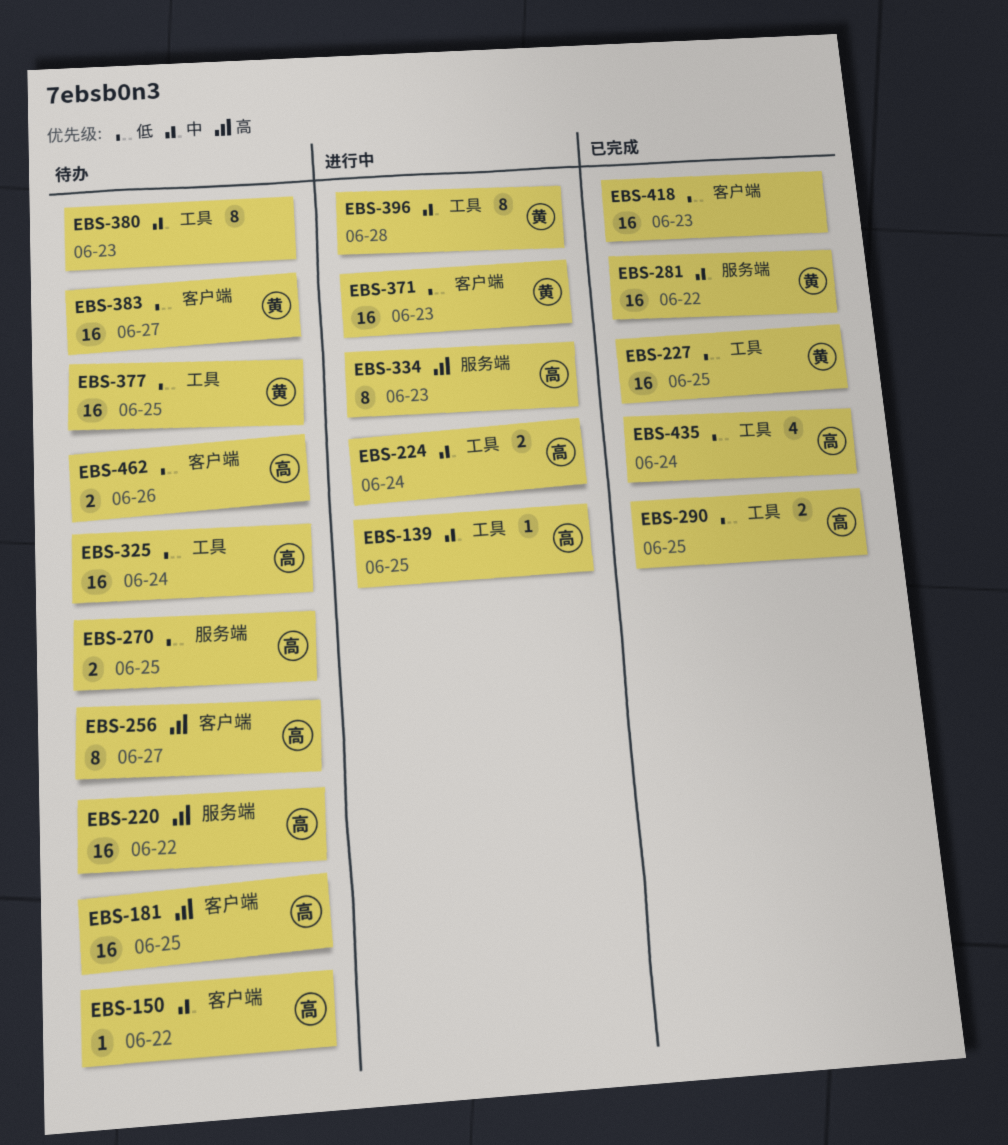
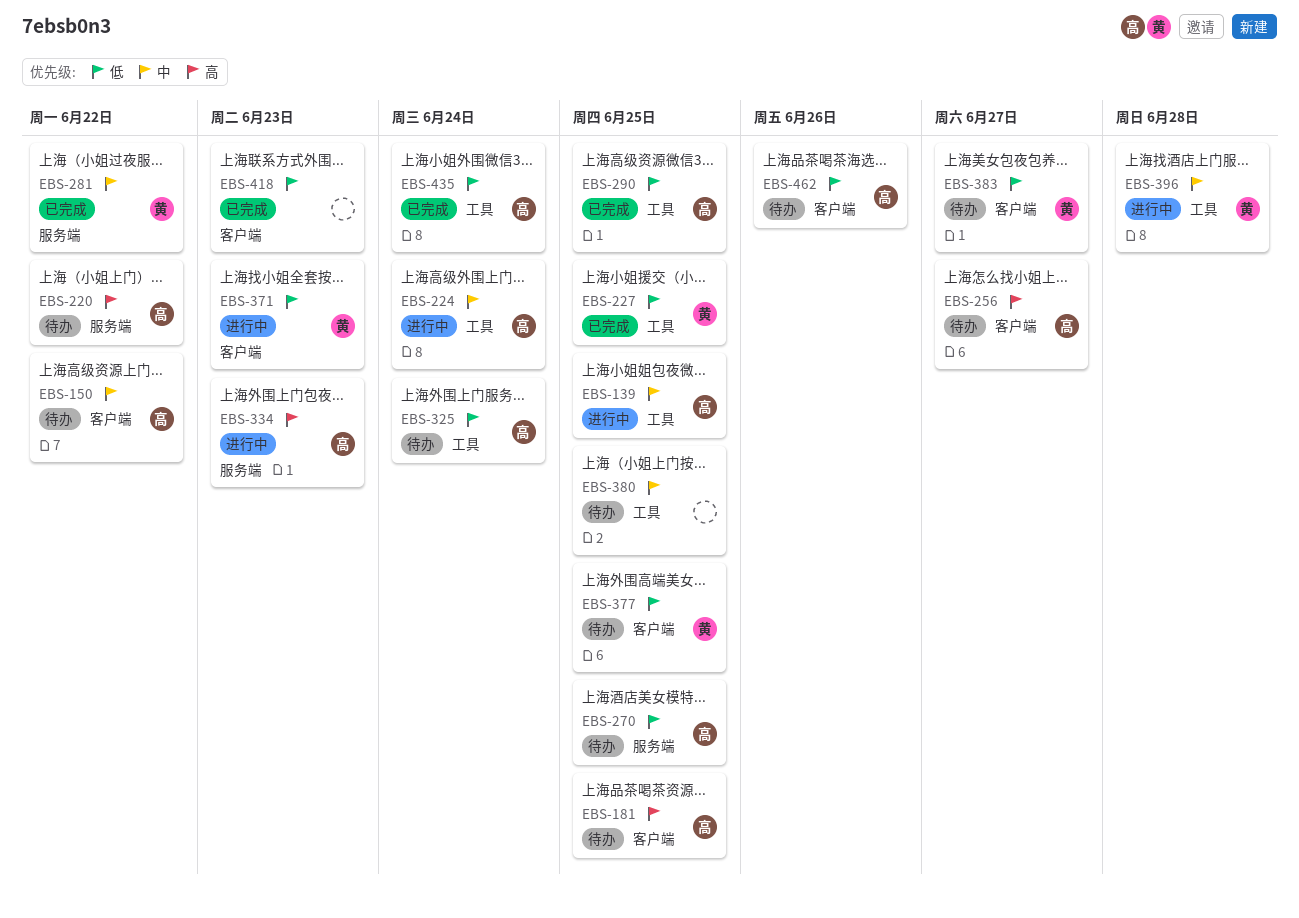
EBS-377, label: 工具 -> 客户端
EBS-380, due: Jun 23 -> Jun 25

